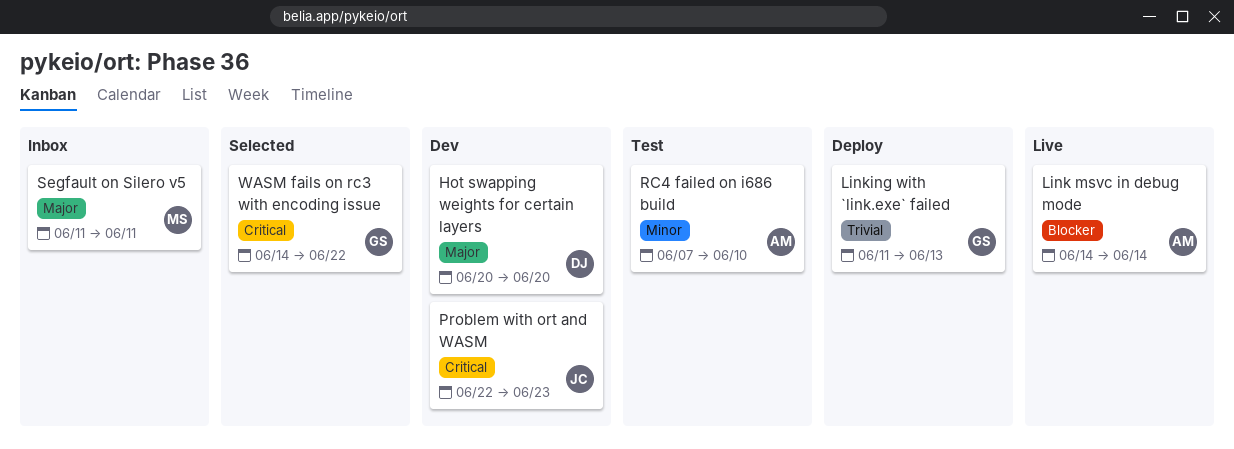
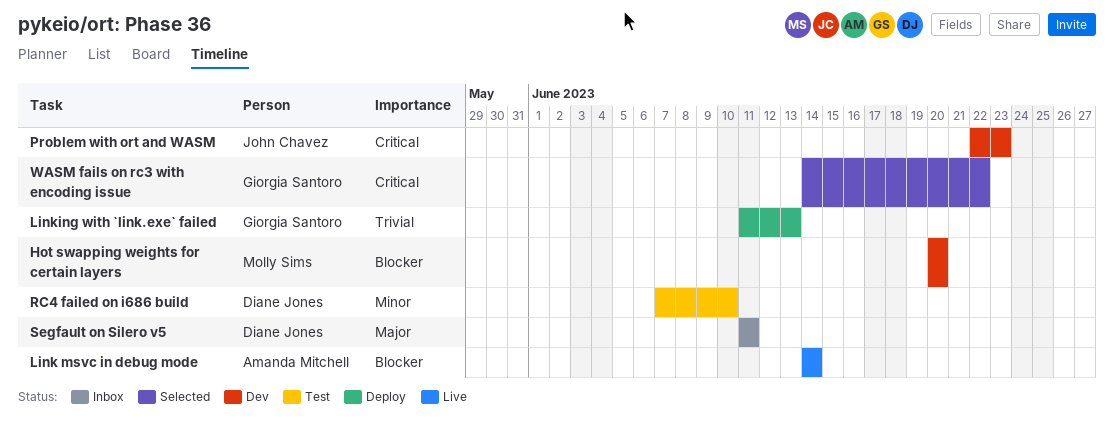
Hot swapping weights for certain layers, owner: Diane Jones -> Molly Sims
Hot swapping weights for certain layers, priority: Major -> Blocker
RC4 failed on i686 build, owner: Amanda Mitchell -> Diane Jones
Segfault on Silero v5, owner: Molly Sims -> Diane Jones

